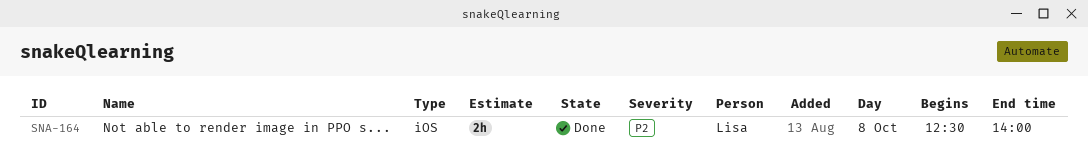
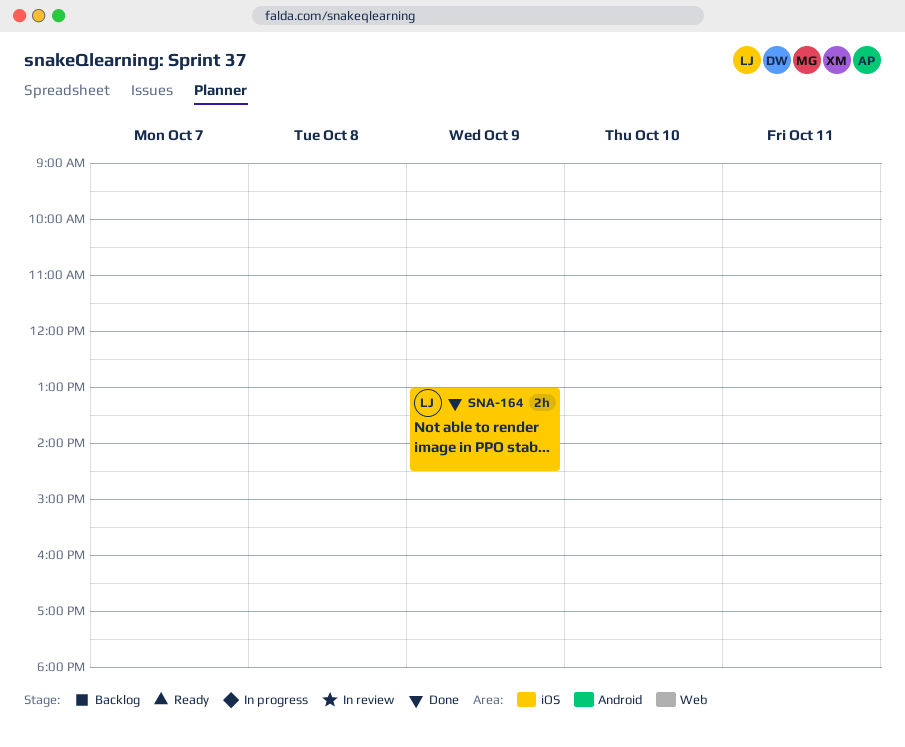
SNA-164, day: Oct 8 -> Oct 9
SNA-164, begins: 12:30 -> 13:00
SNA-164, ends: 14:00 -> 14:30

